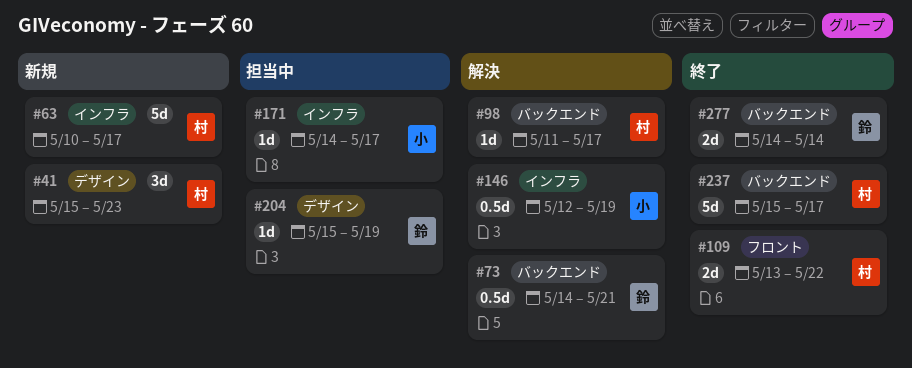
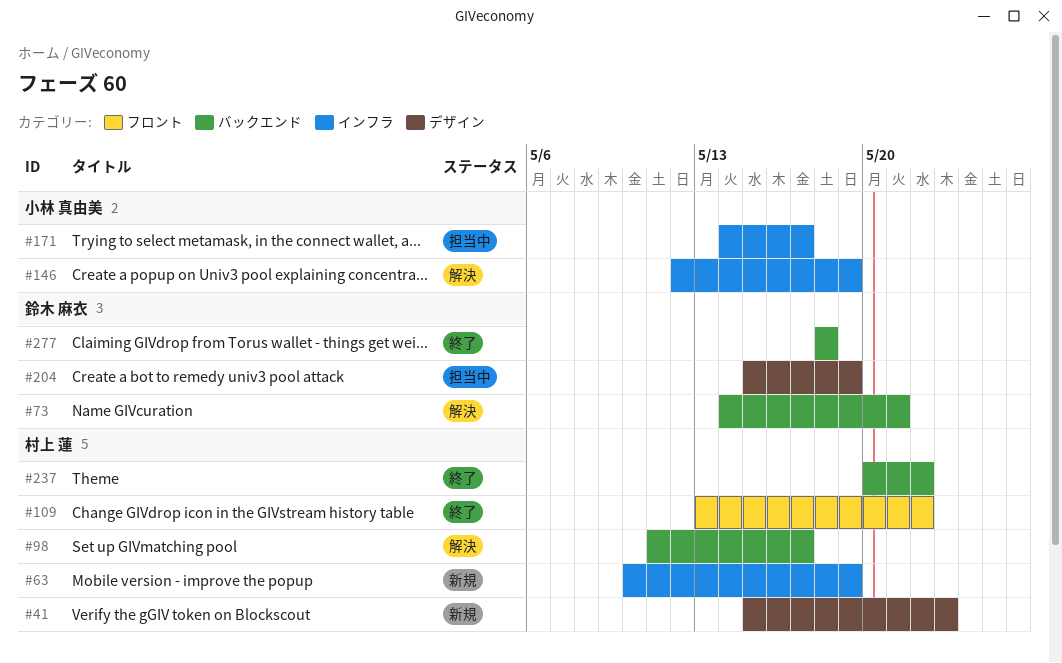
#63, due: May 17 -> May 19
#237, start: May 15 -> May 20
#237, due: May 17 -> May 22
#277, start: May 14 -> May 18
#277, due: May 14 -> May 18

